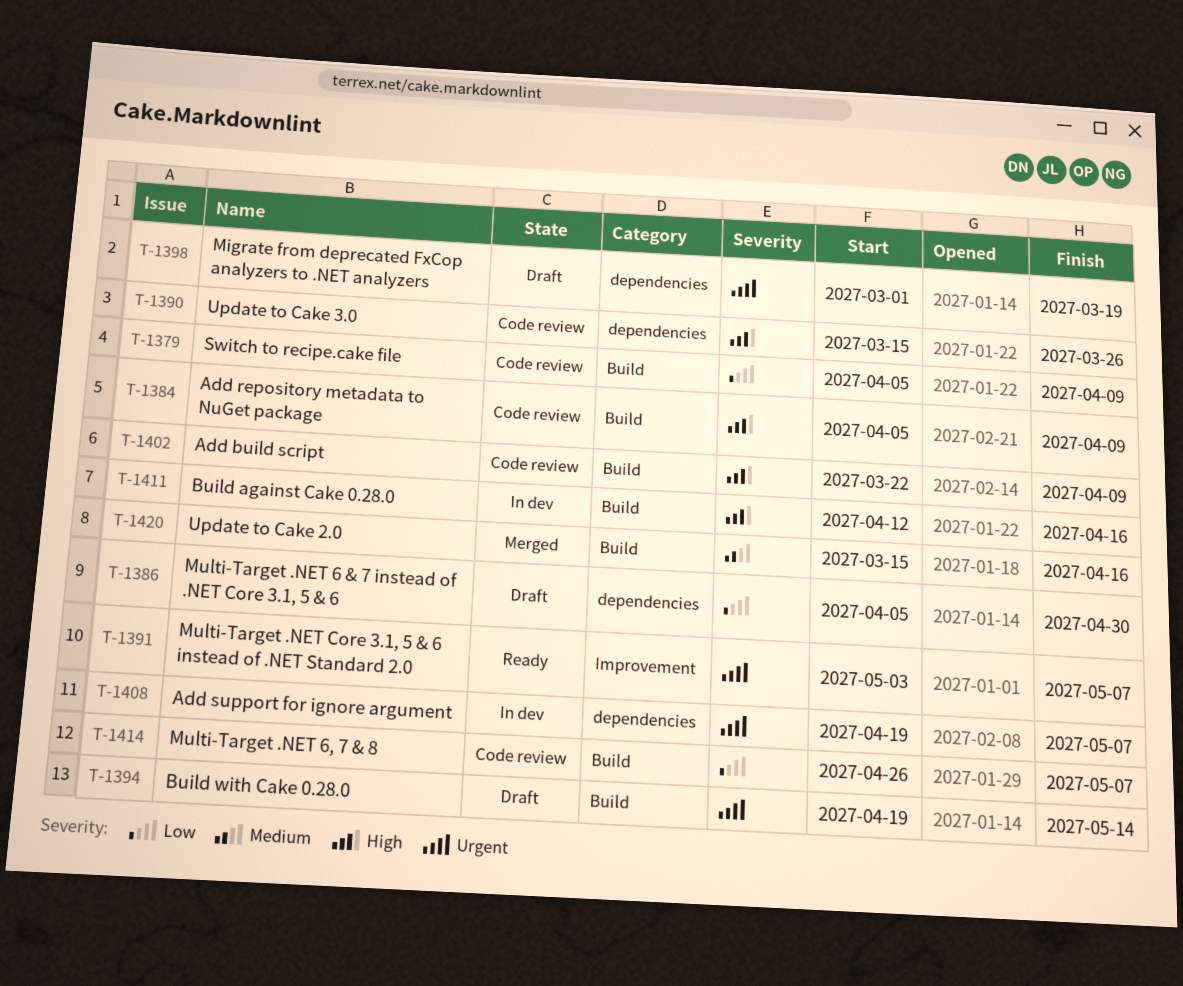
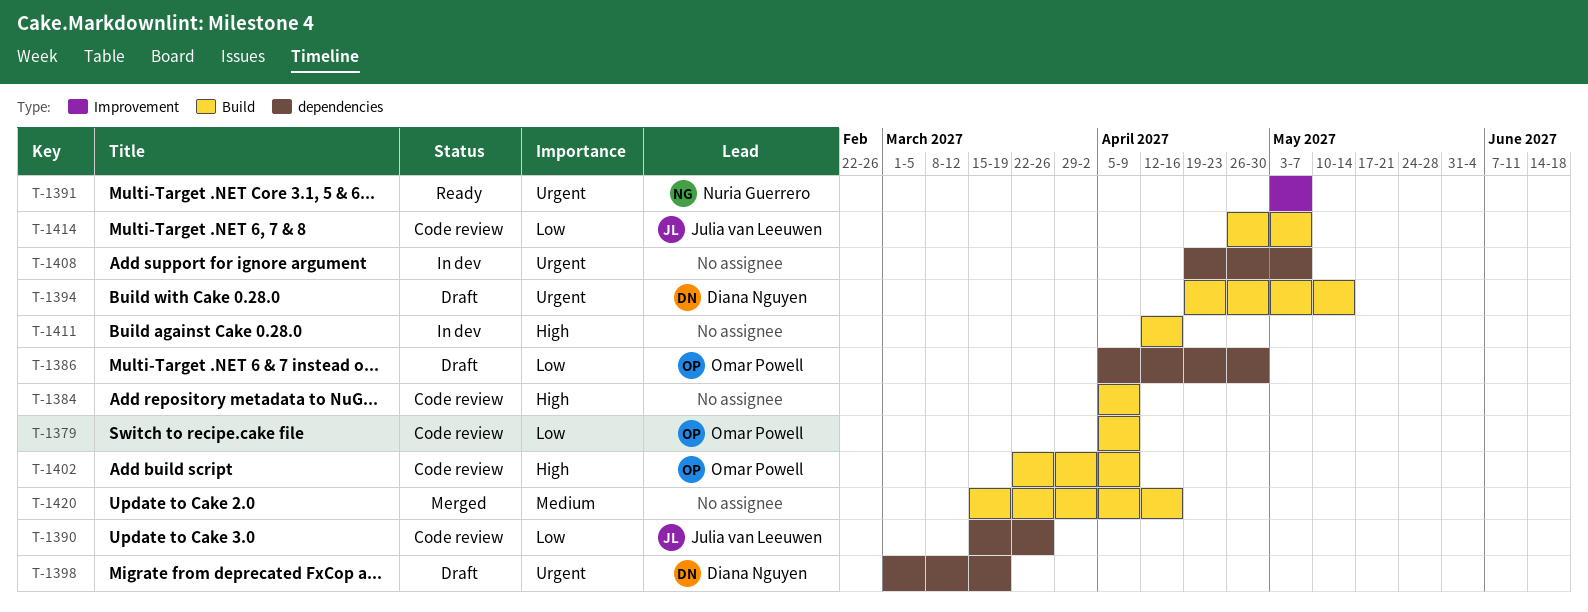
T-1390, priority: High -> Low

